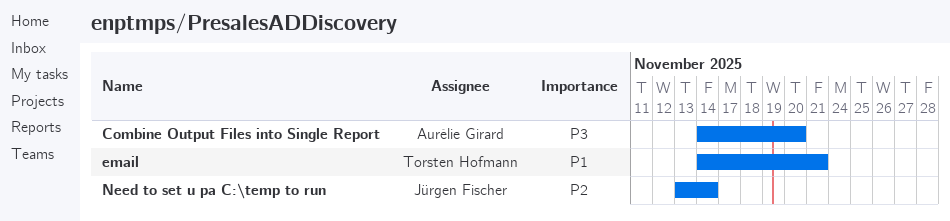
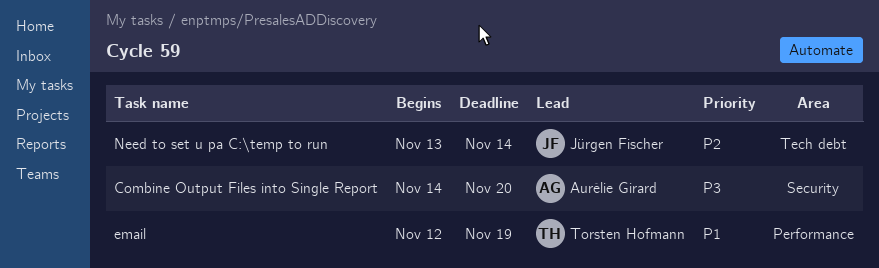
email, start: Nov 14 -> Nov 12
email, due: Nov 21 -> Nov 19

